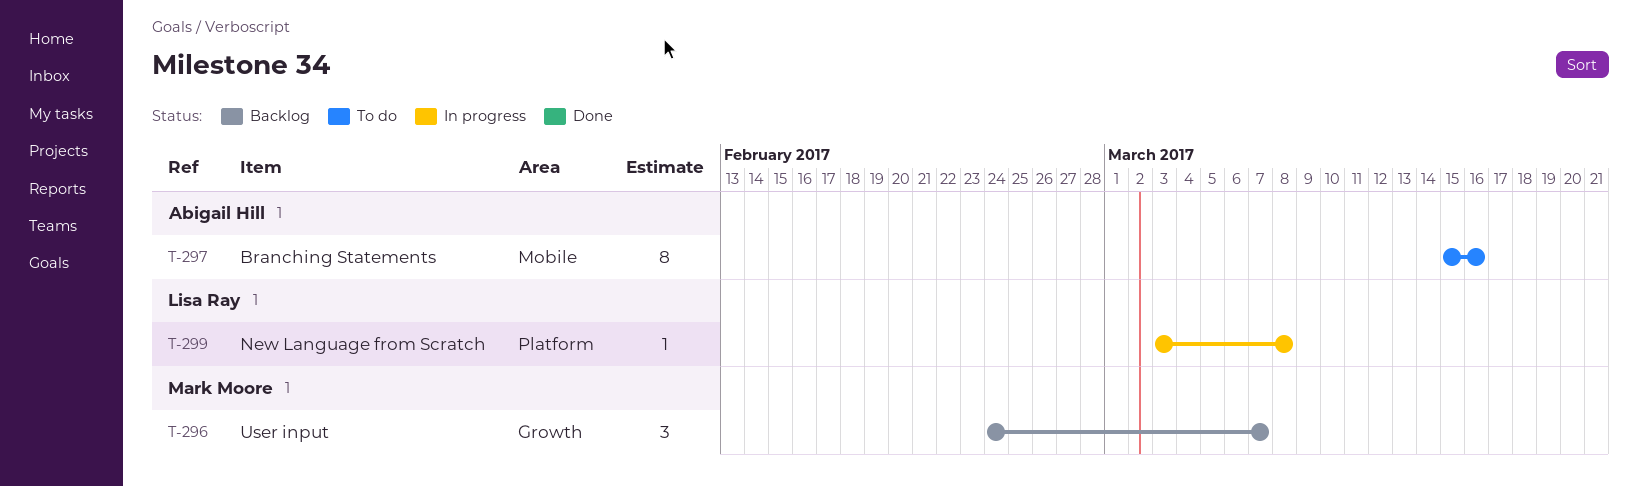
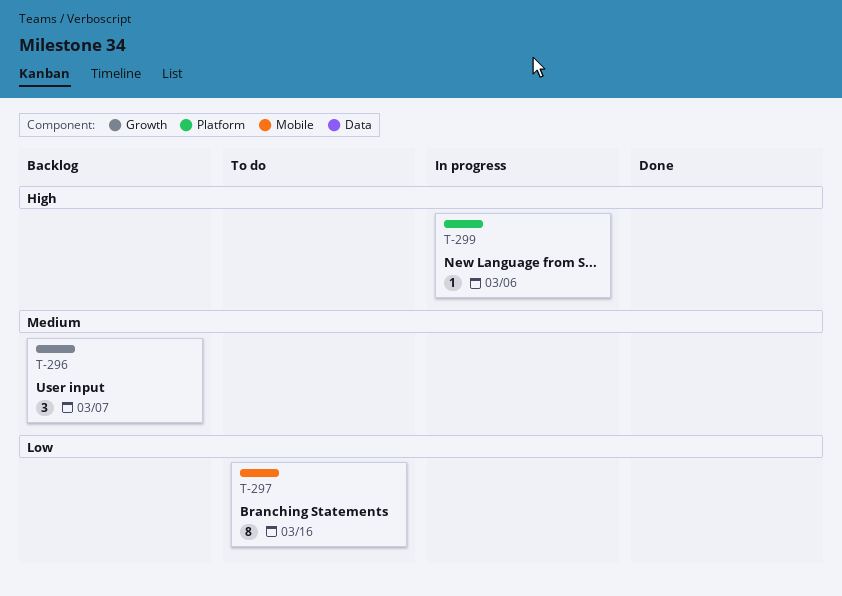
T-299, due: Mar 8 -> Mar 6

